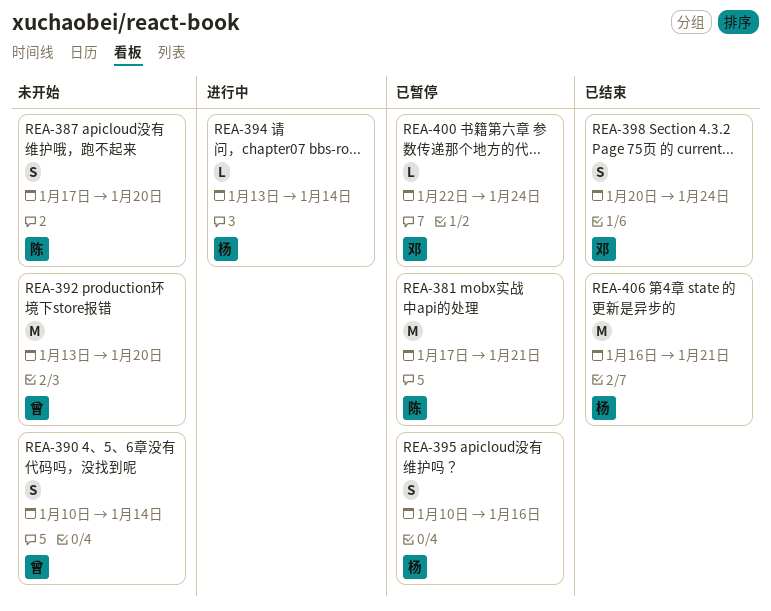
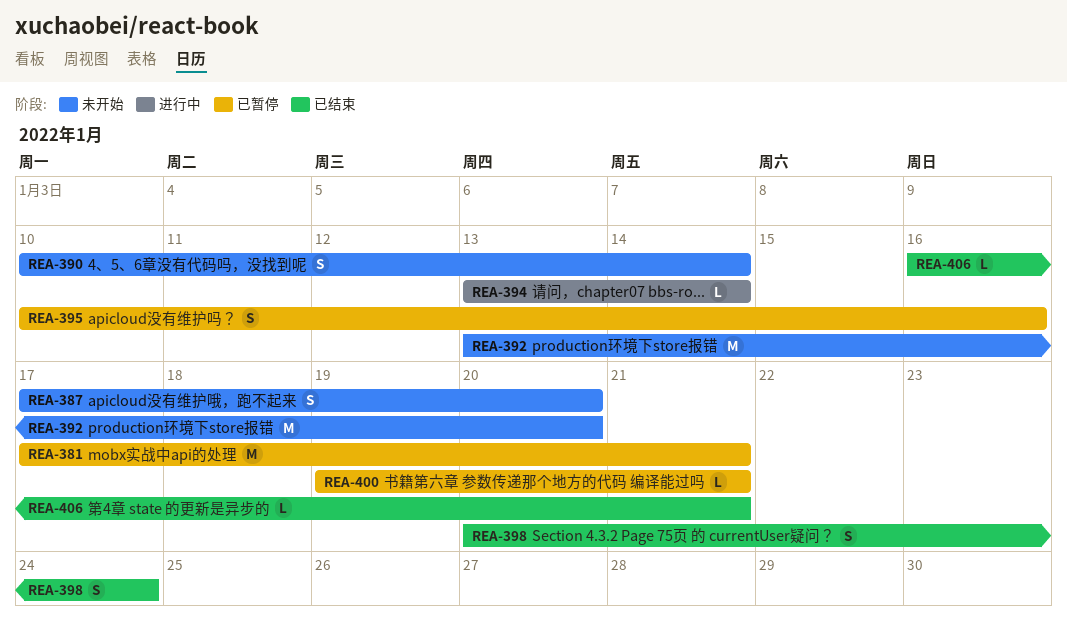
REA-400, start: Jan 22 -> Jan 19
REA-400, due: Jan 24 -> Jan 21
REA-406, estimate: M -> L

